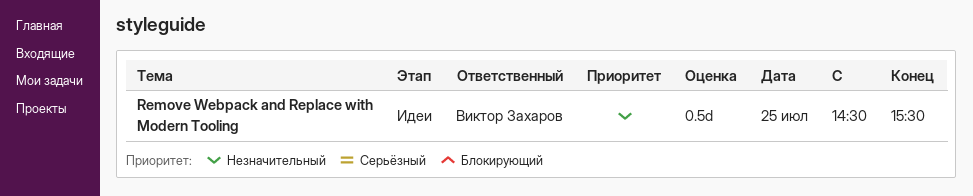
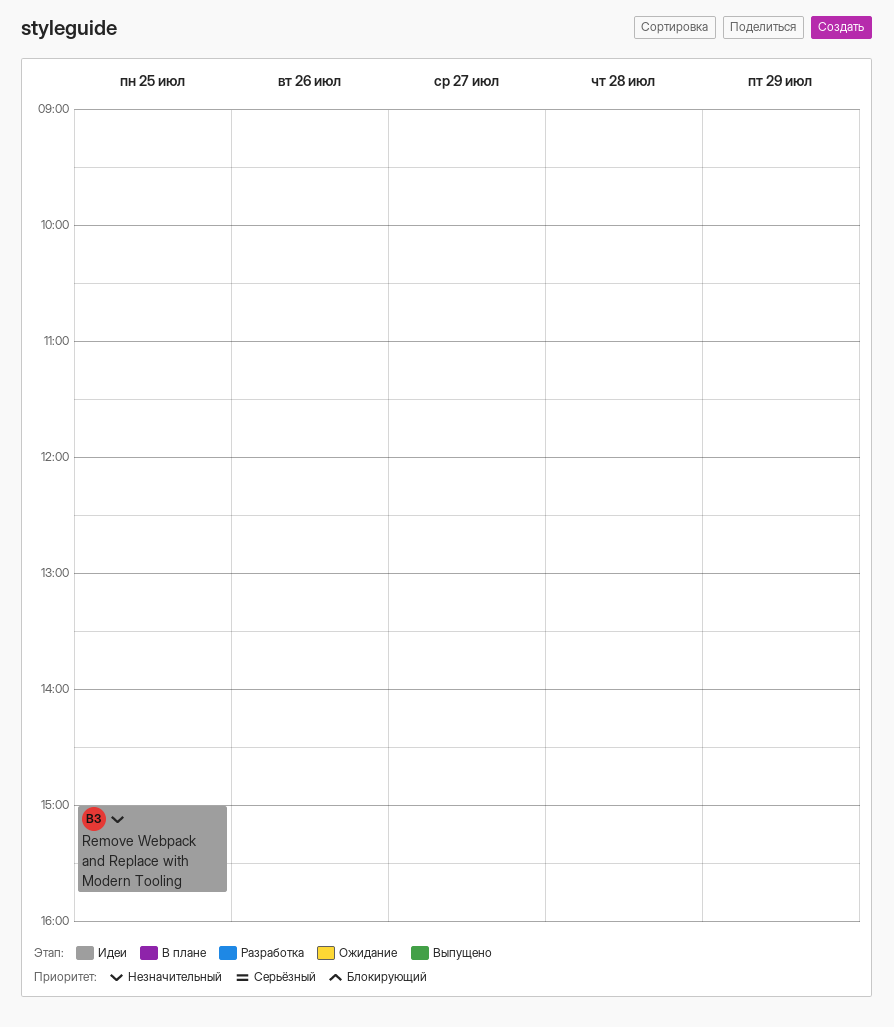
Remove Webpack and Replace with Modern Tooling, begins: 14:30 -> 15:00
Remove Webpack and Replace with Modern Tooling, ends: 15:30 -> 15:45

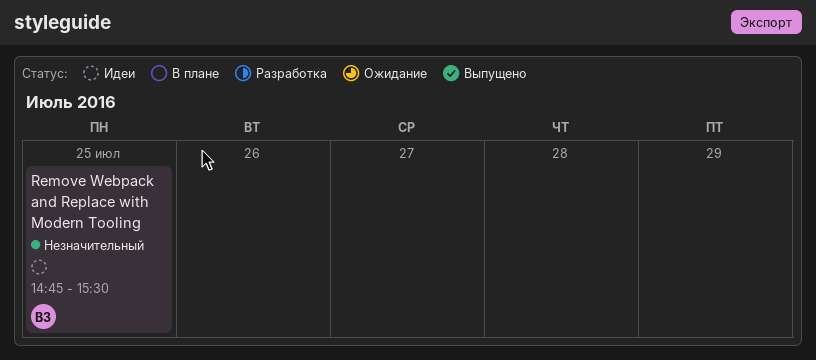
Remove Webpack and Replace with Modern Tooling, begins: 15:00 -> 14:45
Remove Webpack and Replace with Modern Tooling, ends: 15:45 -> 15:30

